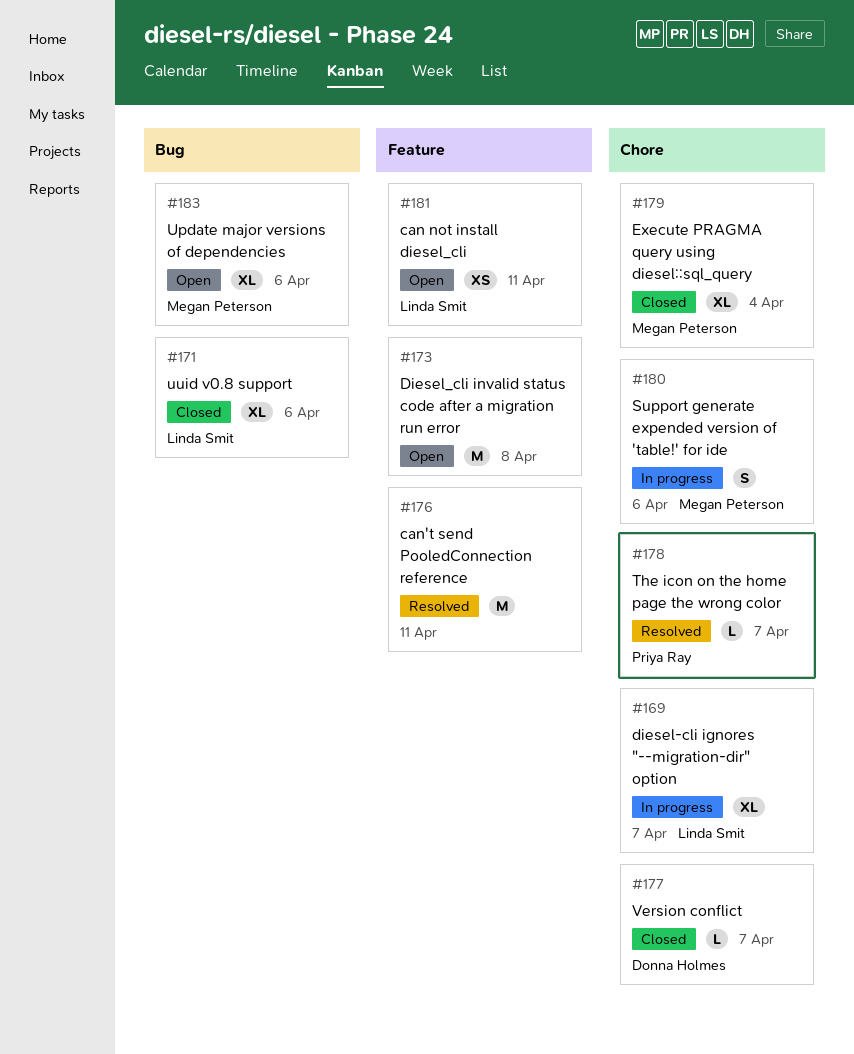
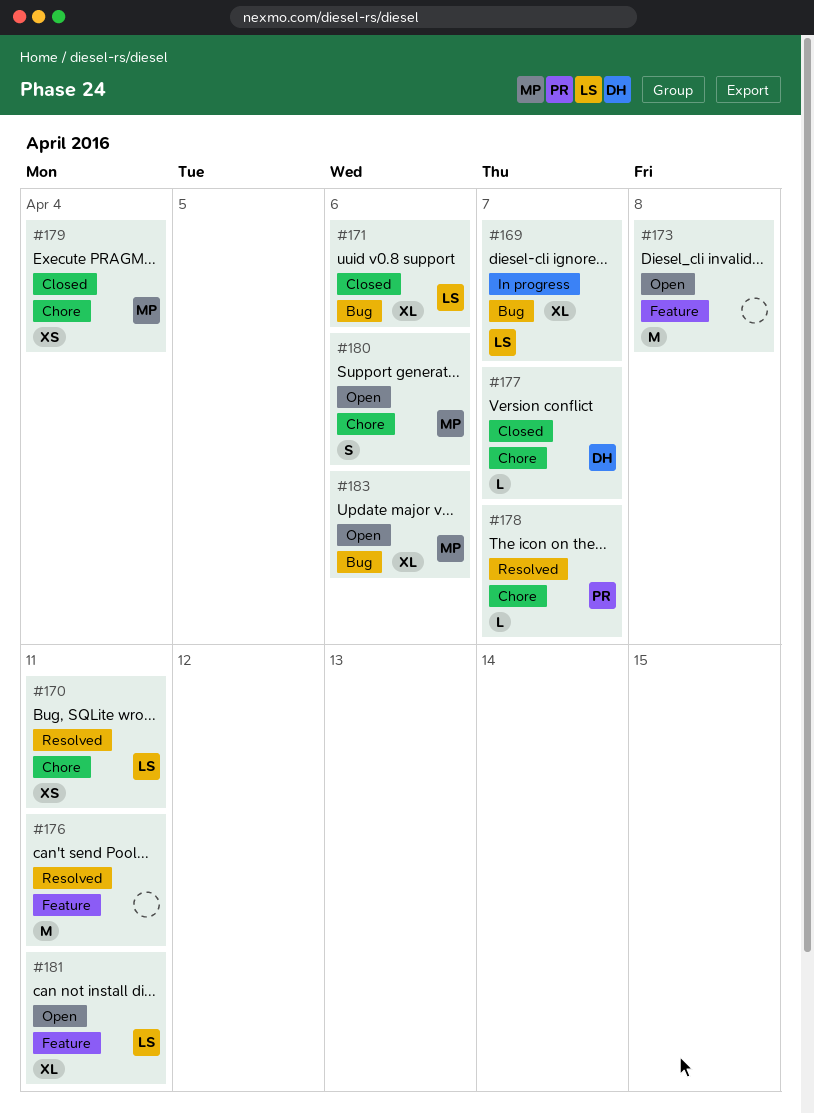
#169, label: Chore -> Bug
#170: none -> present
#179, estimate: XL -> XS
#180, status: In progress -> Open
#181, estimate: XS -> XL

